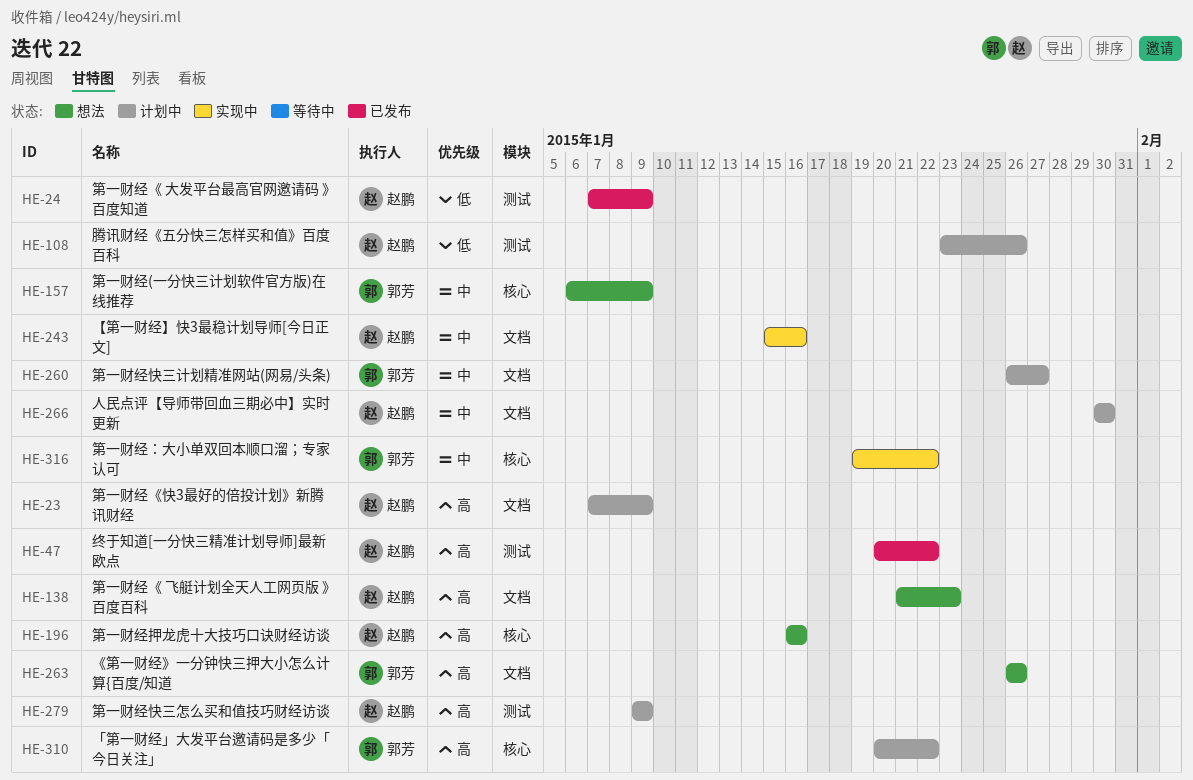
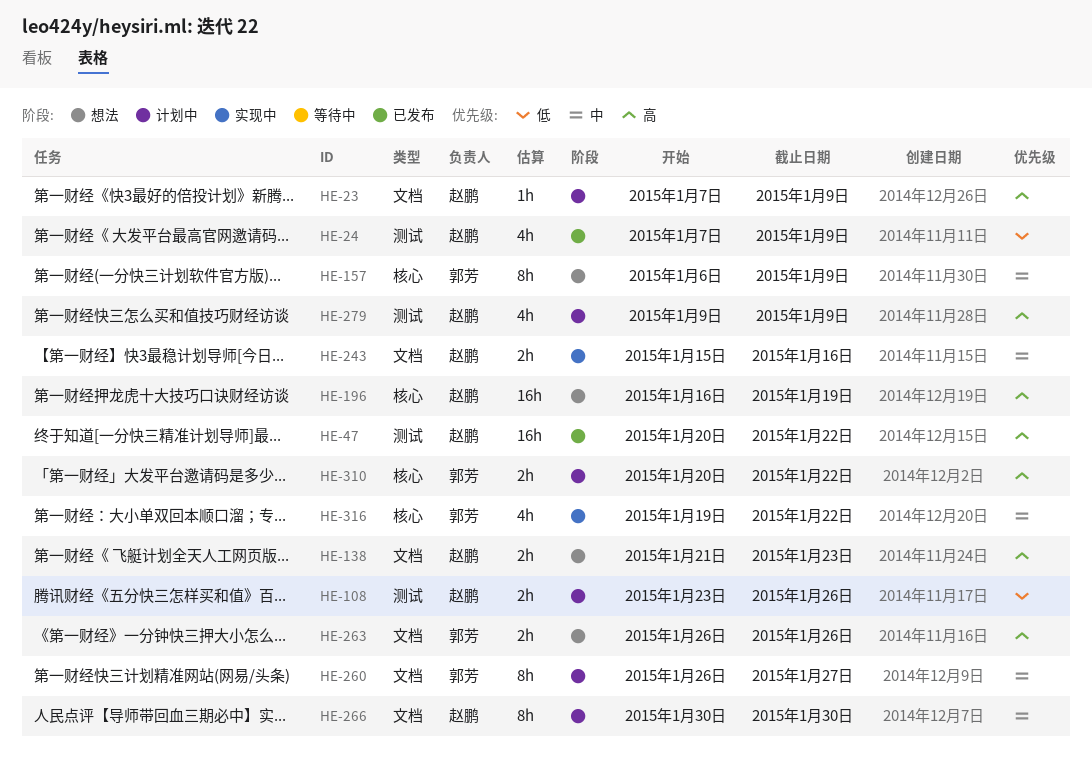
HE-196, due: Jan 16 -> Jan 19

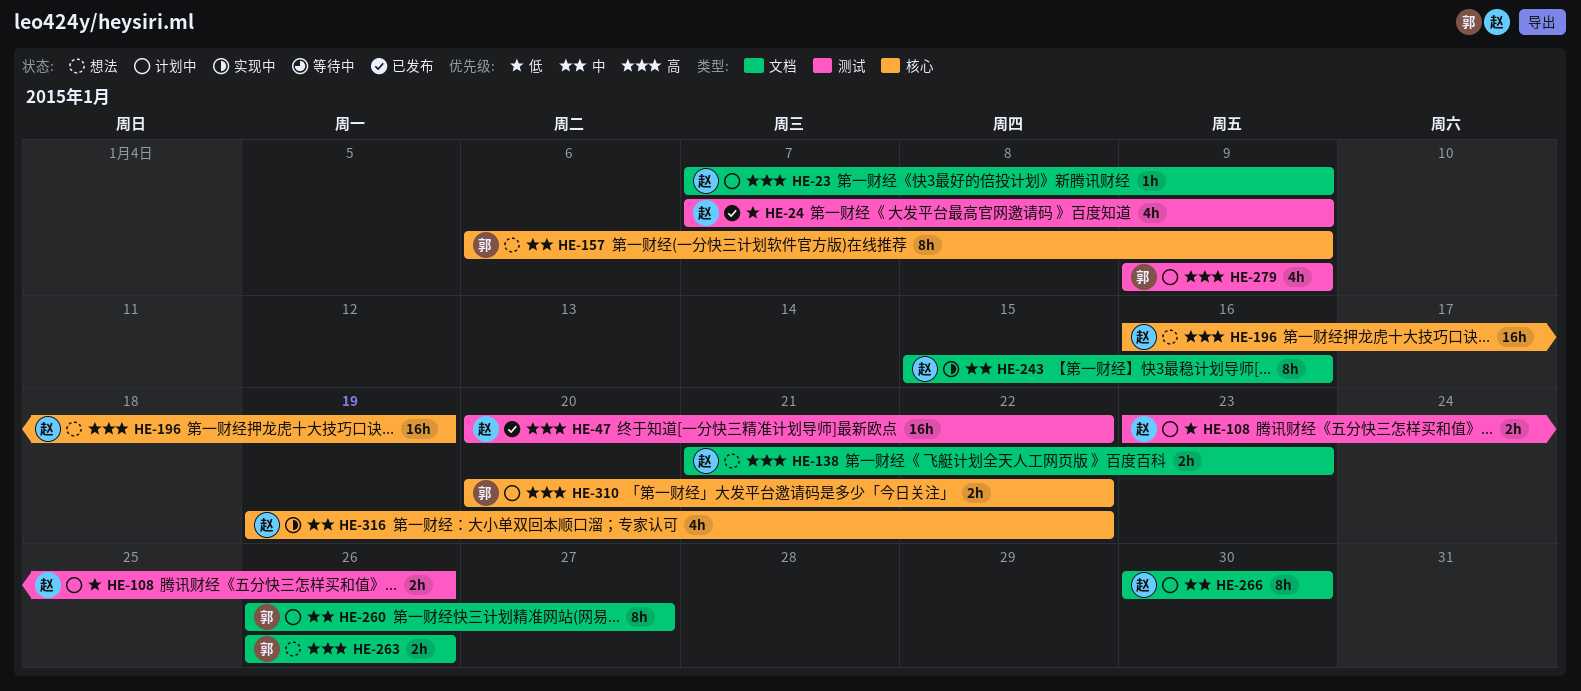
HE-243, estimate: 2h -> 8h
HE-279, owner: 赵鹏 -> 郭芳
HE-316, owner: 郭芳 -> 赵鹏

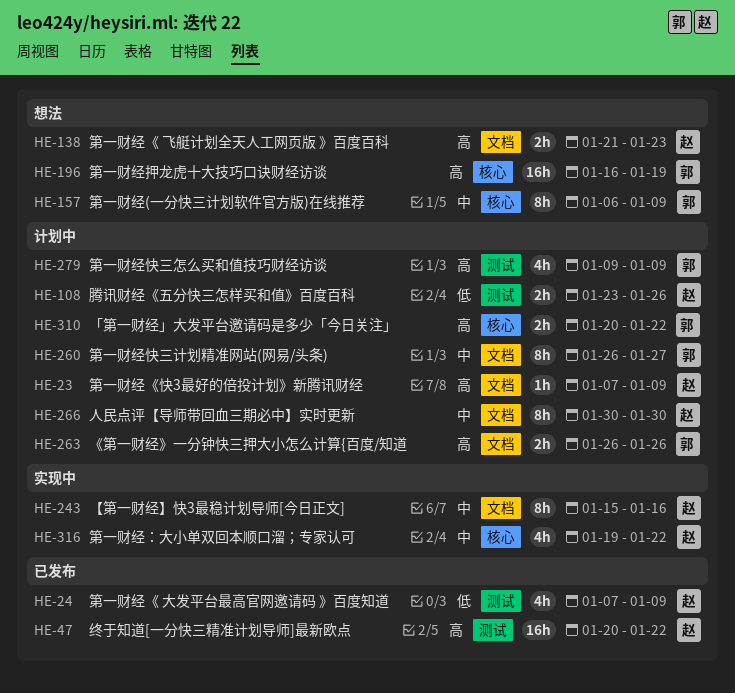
HE-196, owner: 赵 -> 郭
HE-263, status: 想法 -> 计划中

